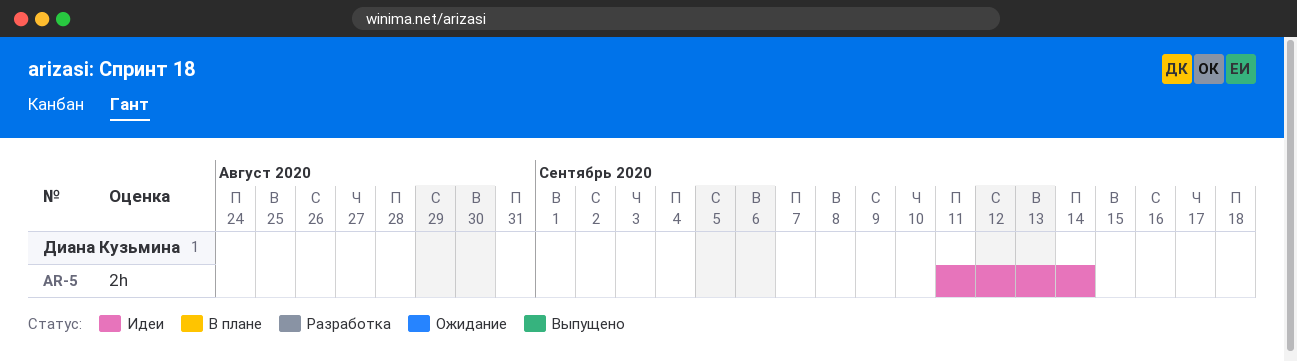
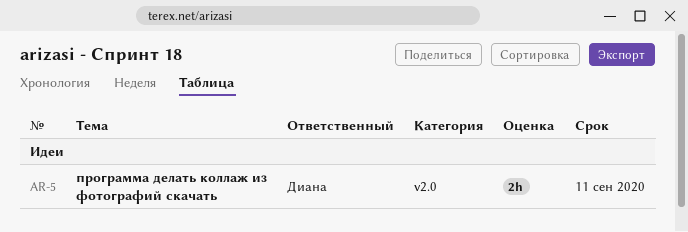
AR-5, due: Sep 14 -> Sep 11

